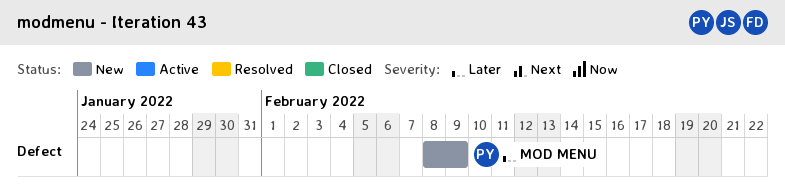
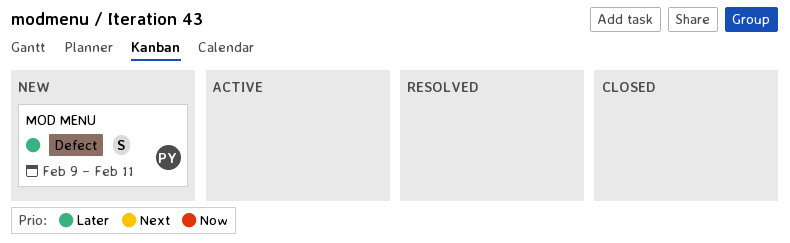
MOD MENU, start: Feb 8 -> Feb 9
MOD MENU, due: Feb 9 -> Feb 11

